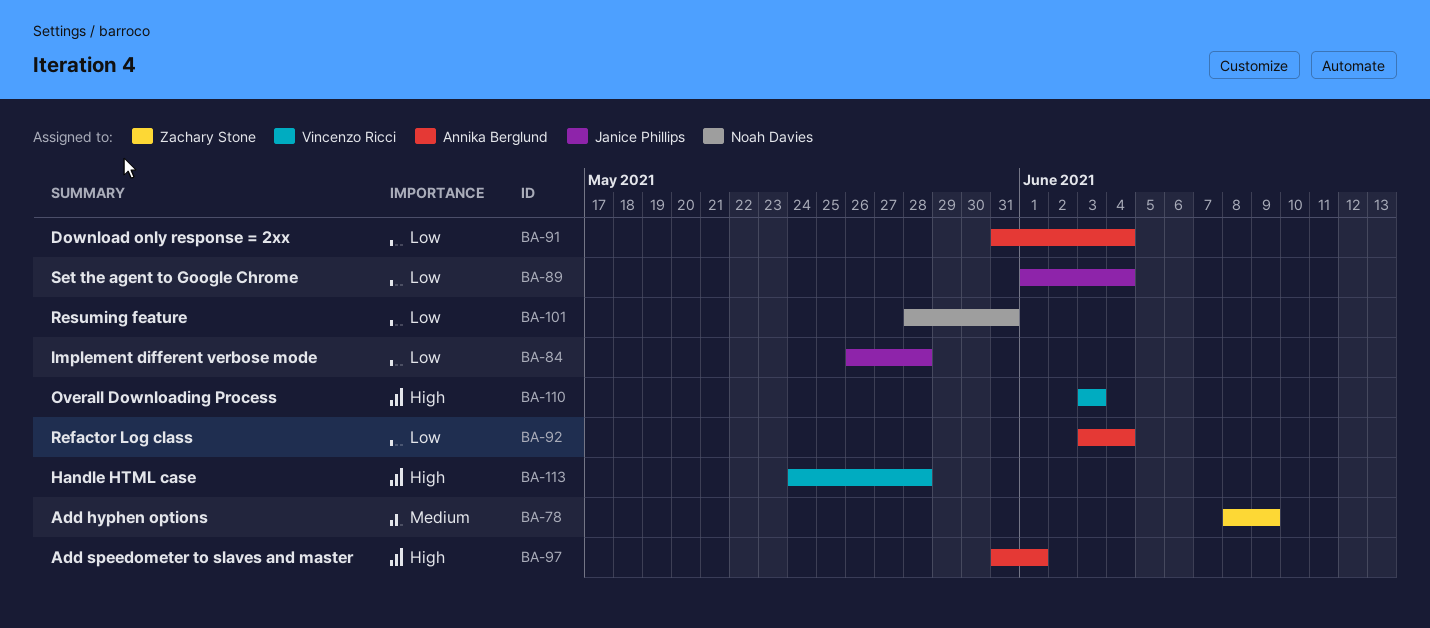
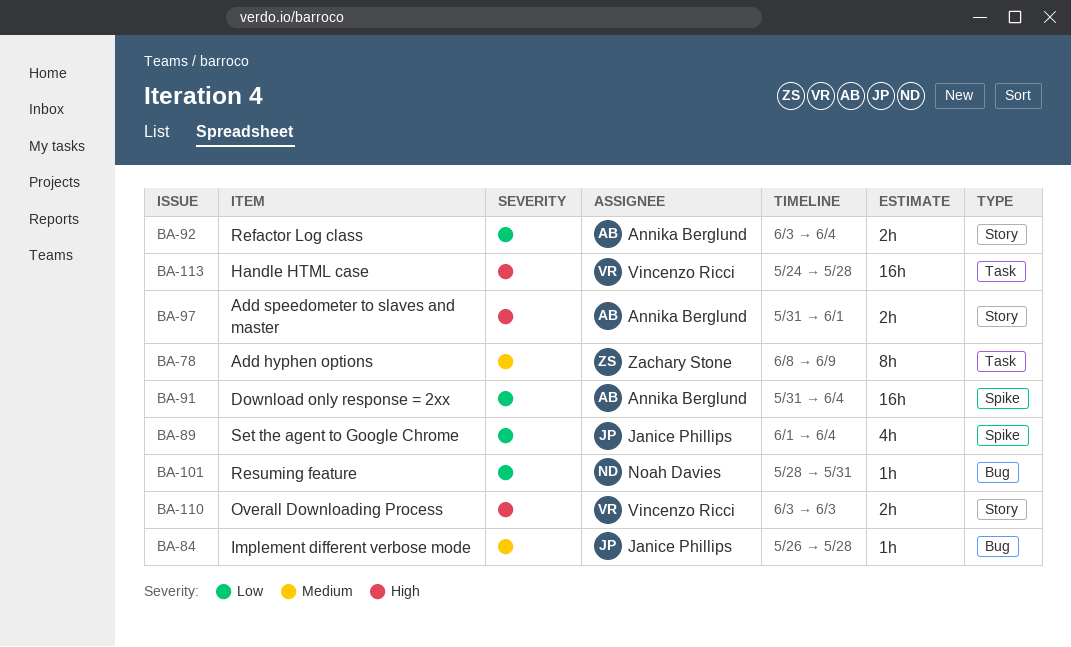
BA-84, priority: Low -> Medium

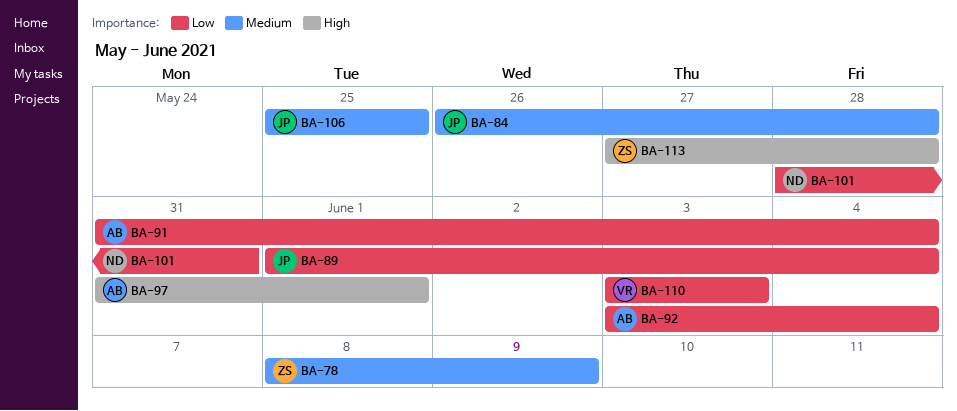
BA-106: none -> present
BA-110, priority: High -> Low
BA-113, owner: Vincenzo Ricci -> Zachary Stone
BA-113, start: May 24 -> May 27

